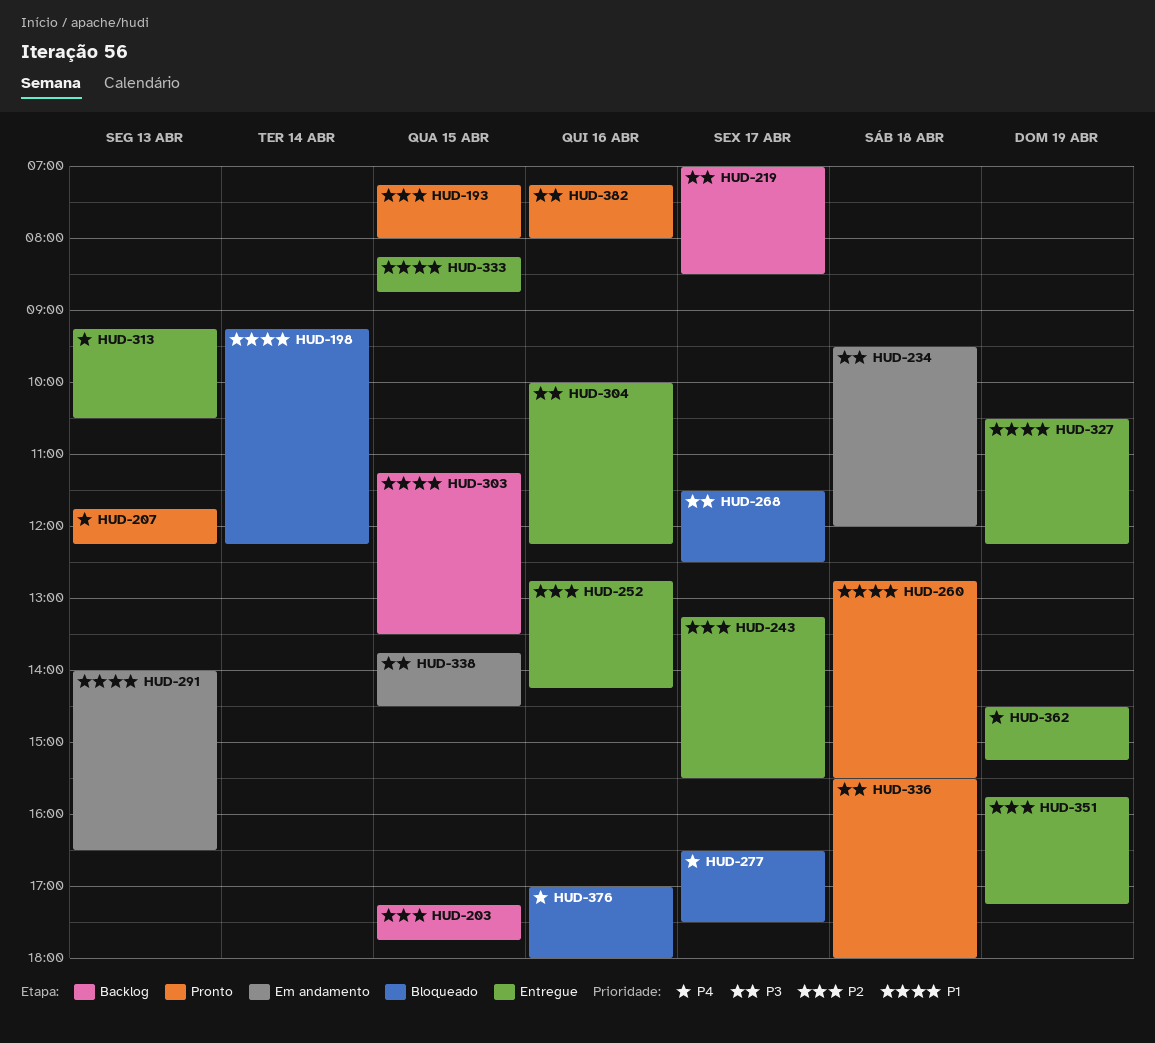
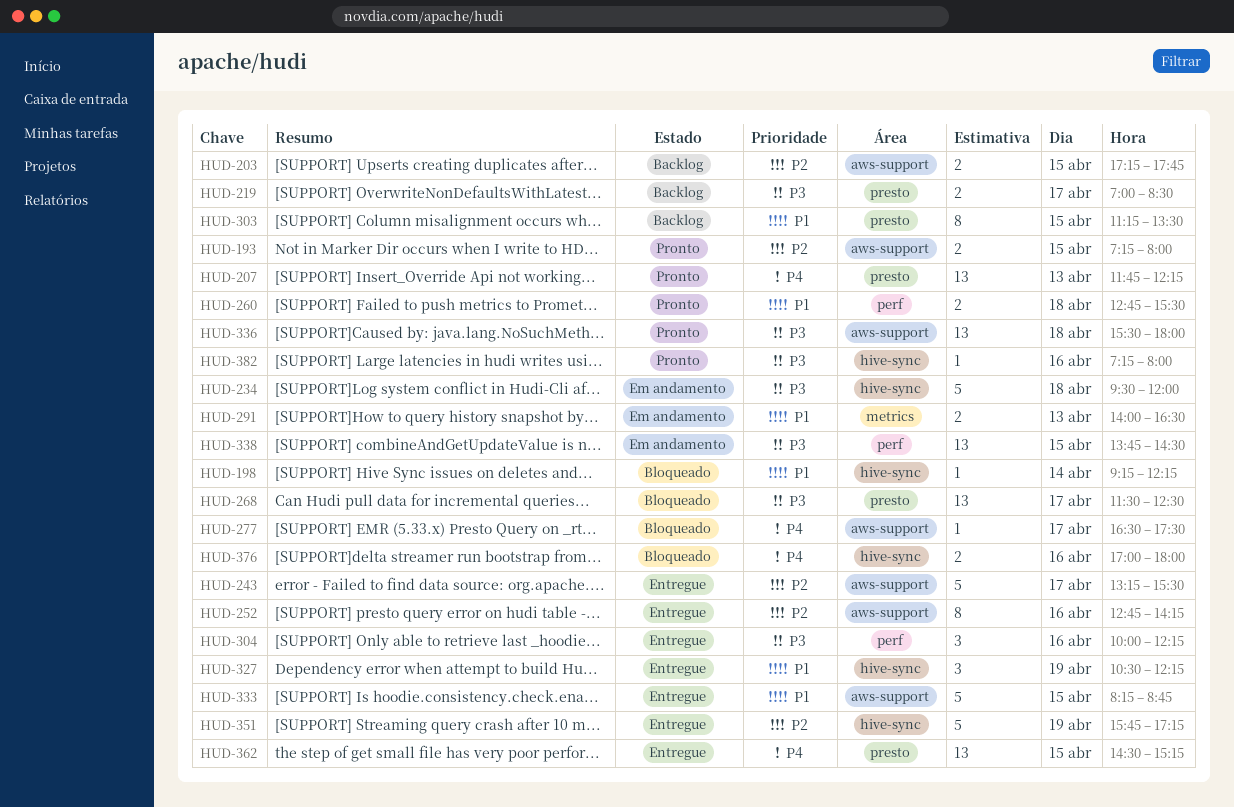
HUD-313: present -> none
HUD-362, day: Apr 19 -> Apr 15

